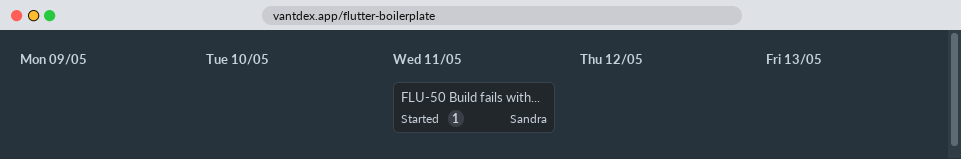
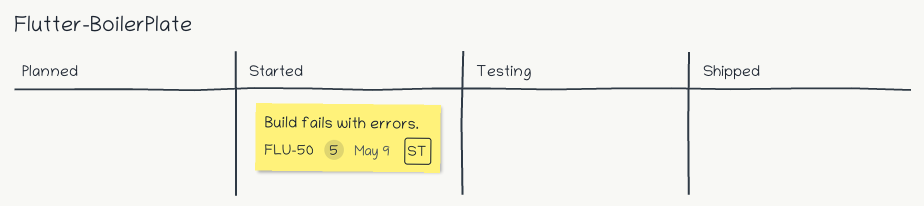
FLU-50, estimate: 1 -> 5
FLU-50, due: May 11 -> May 9

